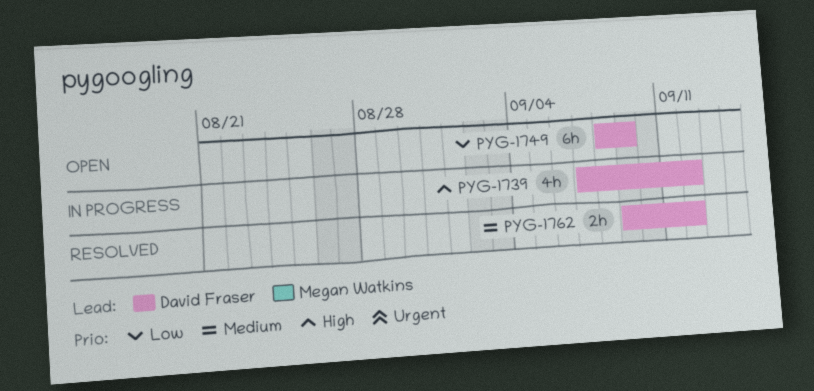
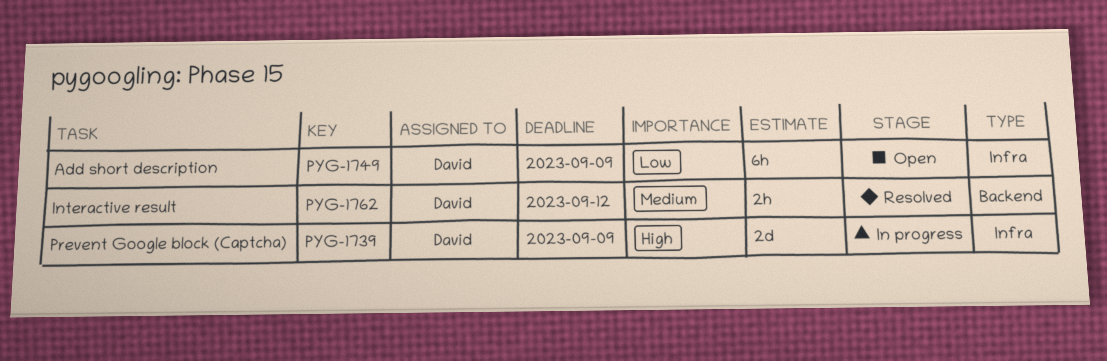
PYG-1739, estimate: 4h -> 2d
PYG-1739, due: Sep 12 -> Sep 9

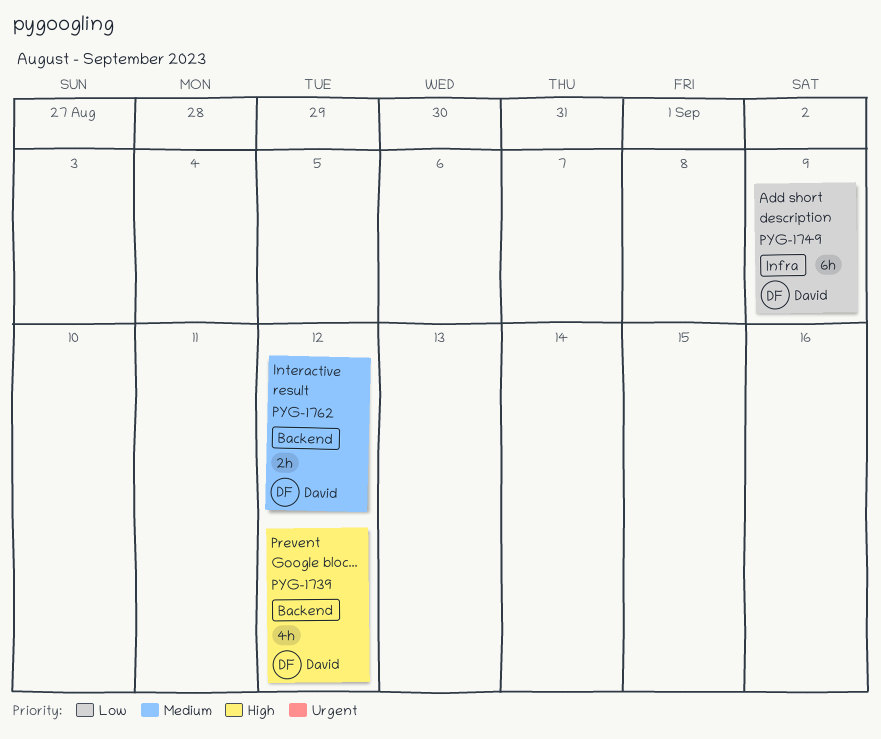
PYG-1739, label: Infra -> Backend
PYG-1739, estimate: 2d -> 4h
PYG-1739, due: Sep 9 -> Sep 12

